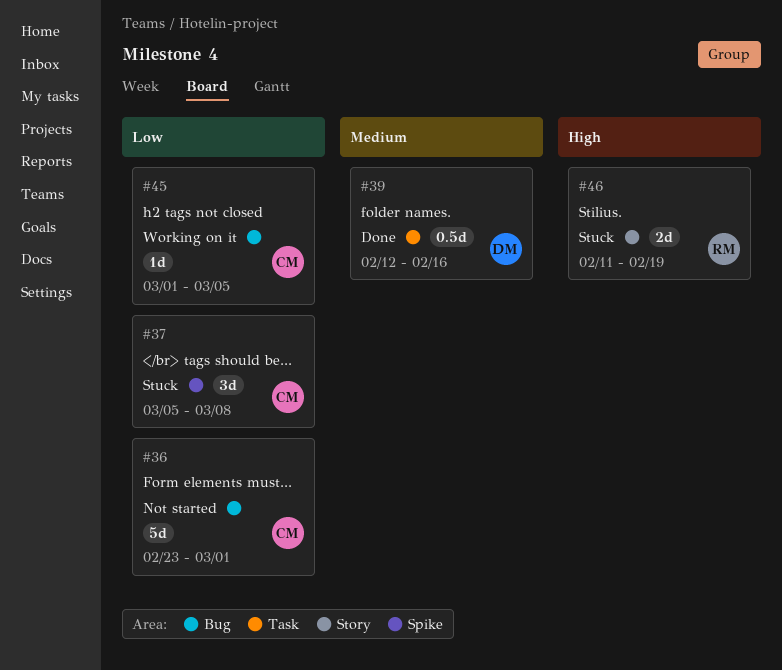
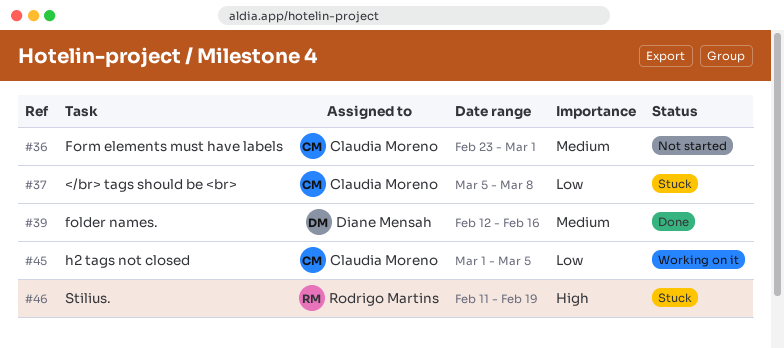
#36, priority: Low -> Medium

